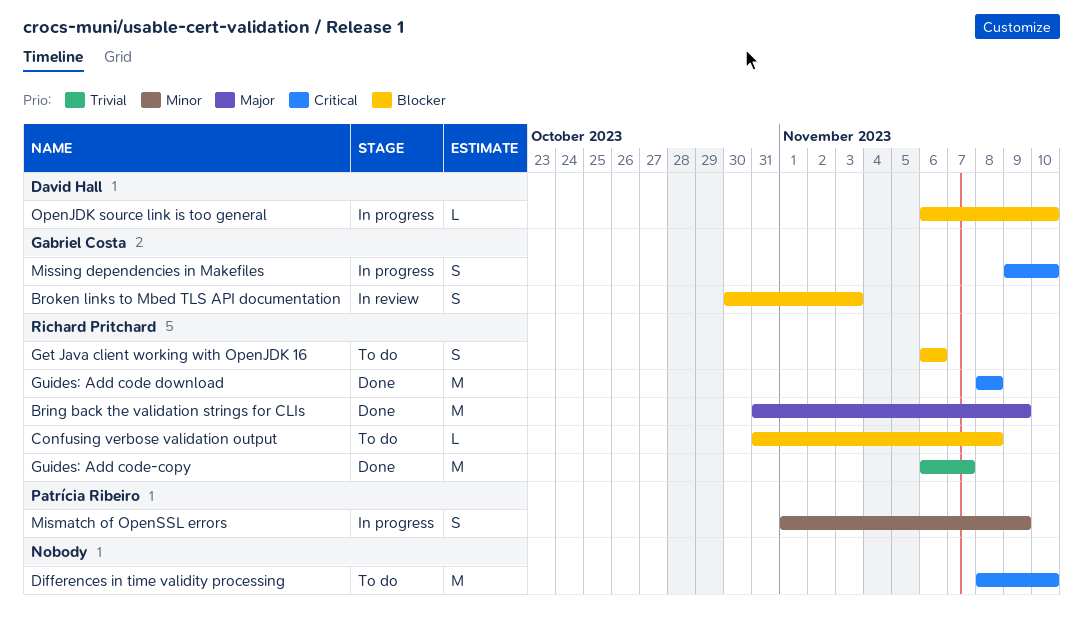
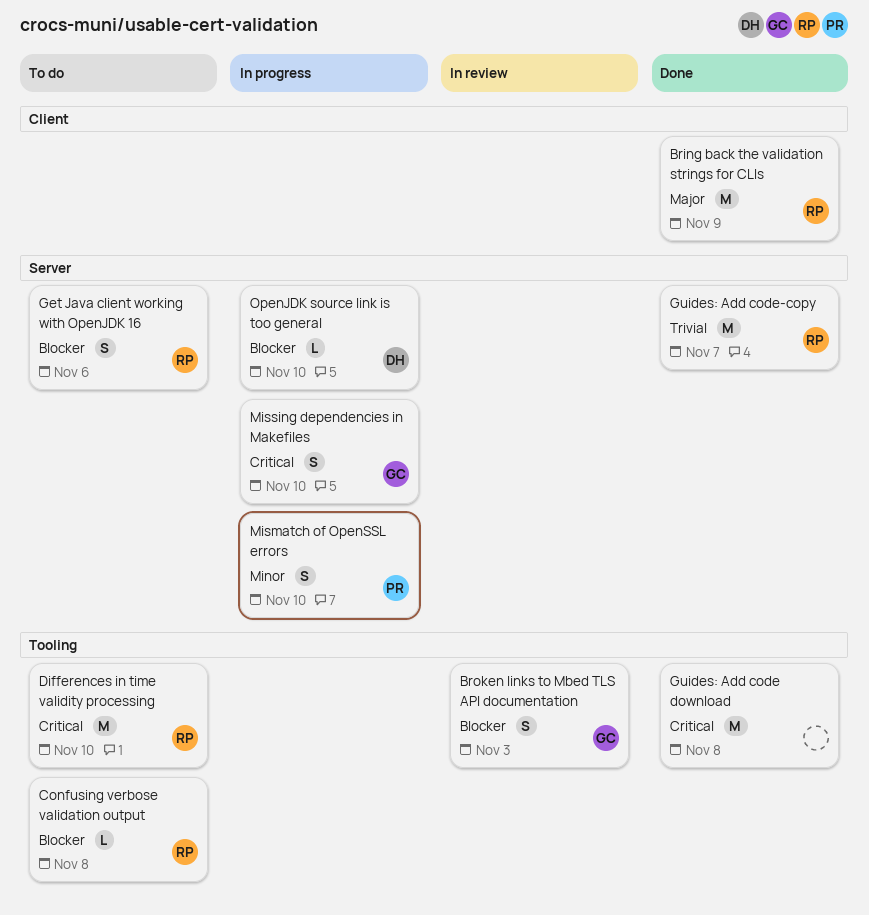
Differences in time validity processing, owner: none -> Richard Pritchard
Guides: Add code download, owner: Richard Pritchard -> none
Mismatch of OpenSSL errors, due: Nov 9 -> Nov 10

